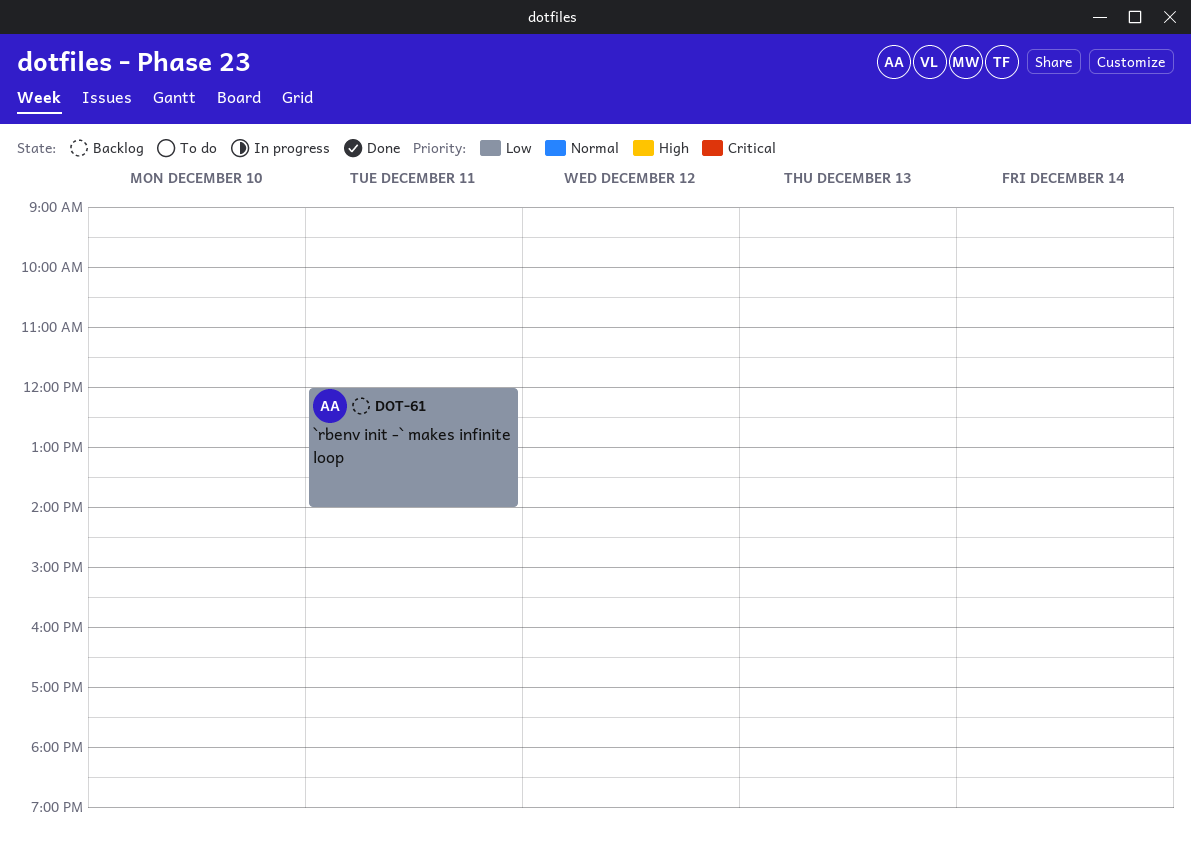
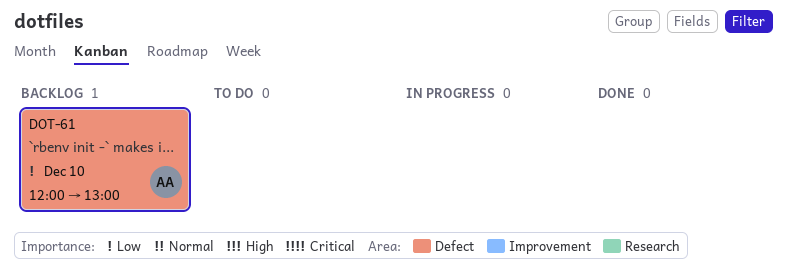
DOT-61, day: Dec 11 -> Dec 10
DOT-61, ends: 14:00 -> 13:00

